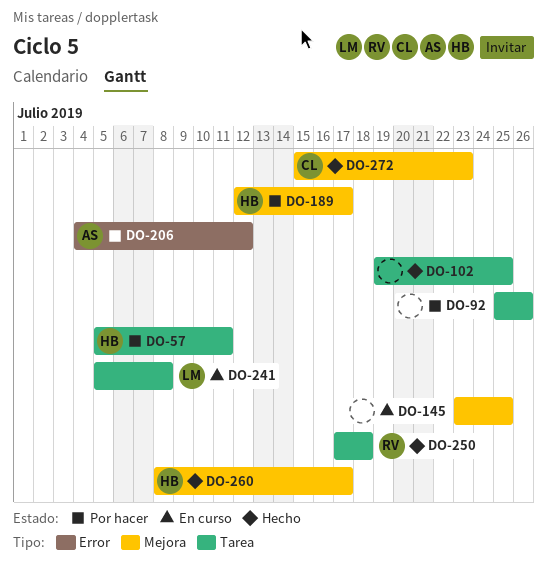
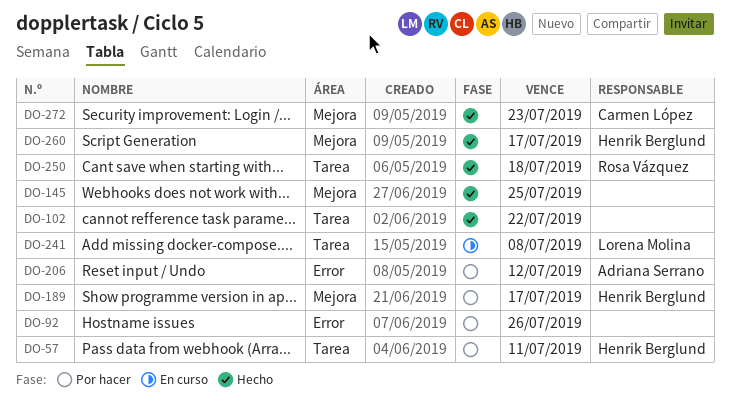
DO-92, label: Tarea -> Error
DO-102, due: Jul 25 -> Jul 22
DO-145, status: En curso -> Hecho

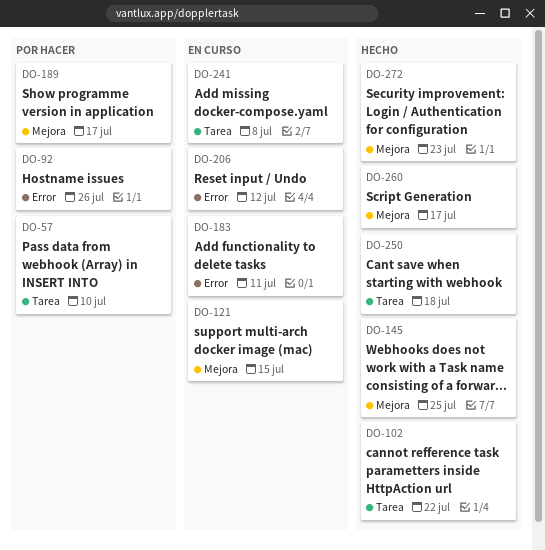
DO-57, due: Jul 11 -> Jul 10
DO-121: none -> present
DO-183: none -> present
DO-206, status: Por hacer -> En curso

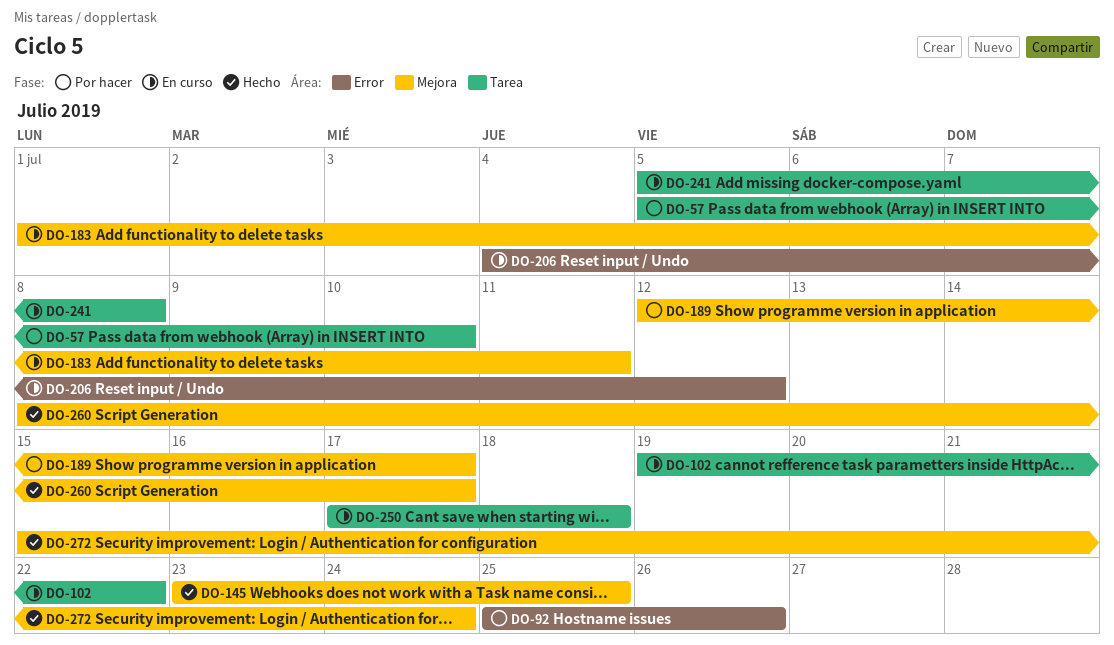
DO-102, status: Hecho -> En curso
DO-121: present -> none
DO-183, label: Error -> Mejora
DO-250, status: Hecho -> En curso
DO-272, due: Jul 23 -> Jul 24

